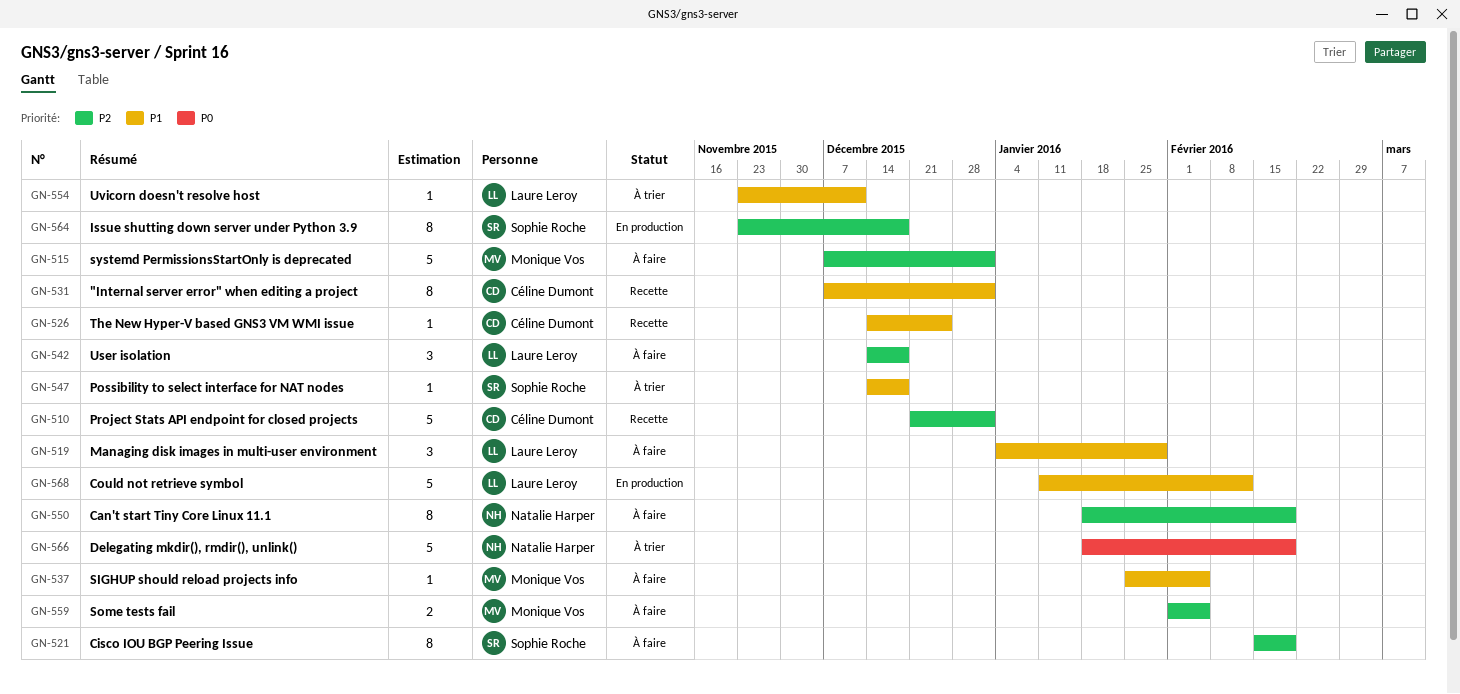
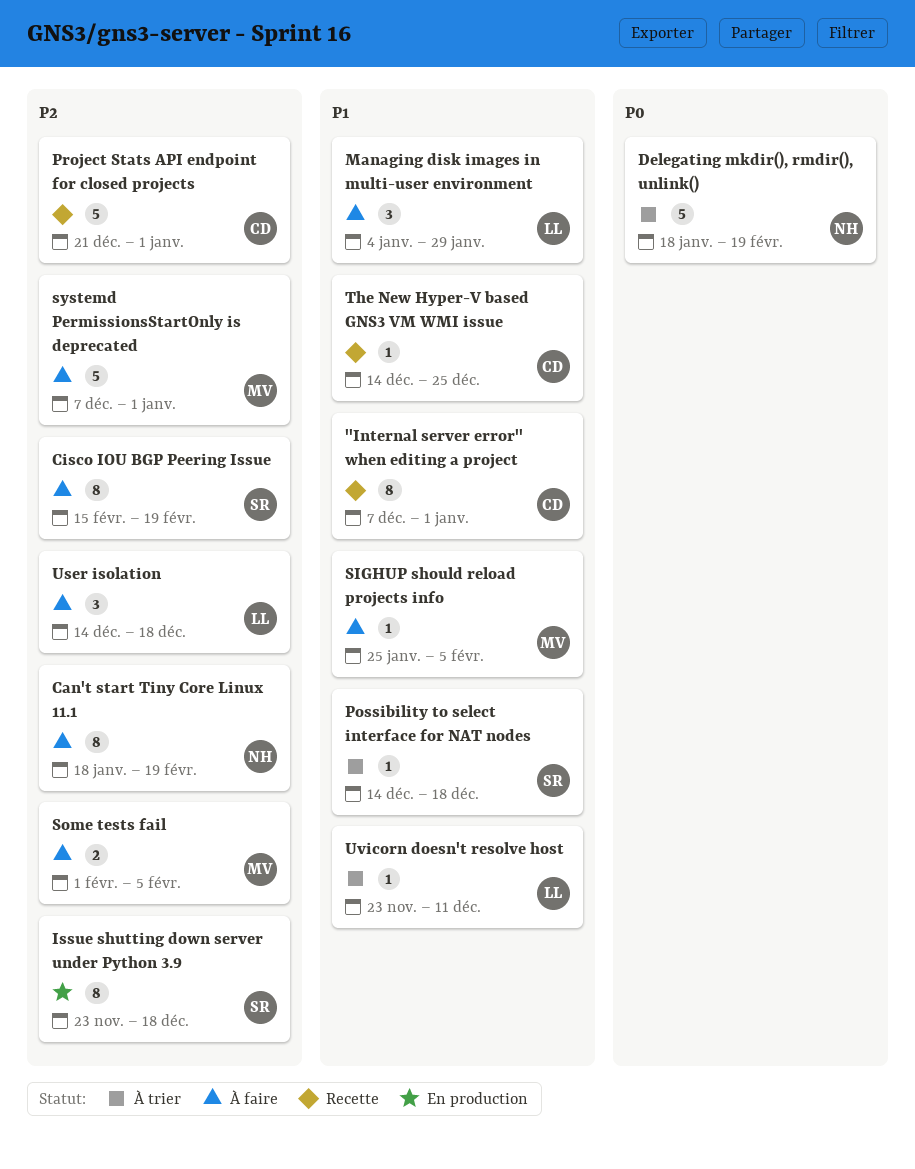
Could not retrieve symbol: present -> none

